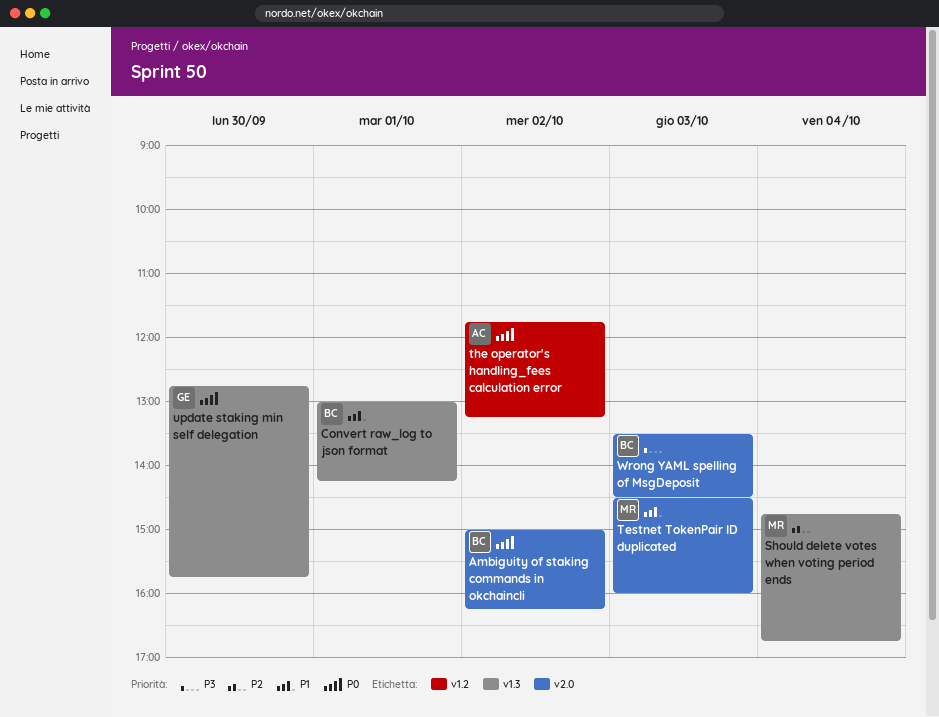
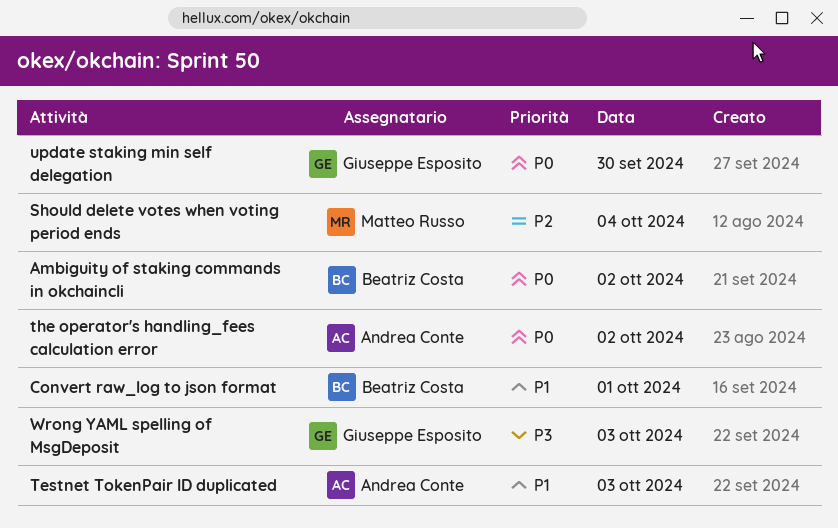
Testnet TokenPair ID duplicated, owner: Matteo Russo -> Andrea Conte
Wrong YAML spelling of MsgDeposit, owner: Beatriz Costa -> Giuseppe Esposito

